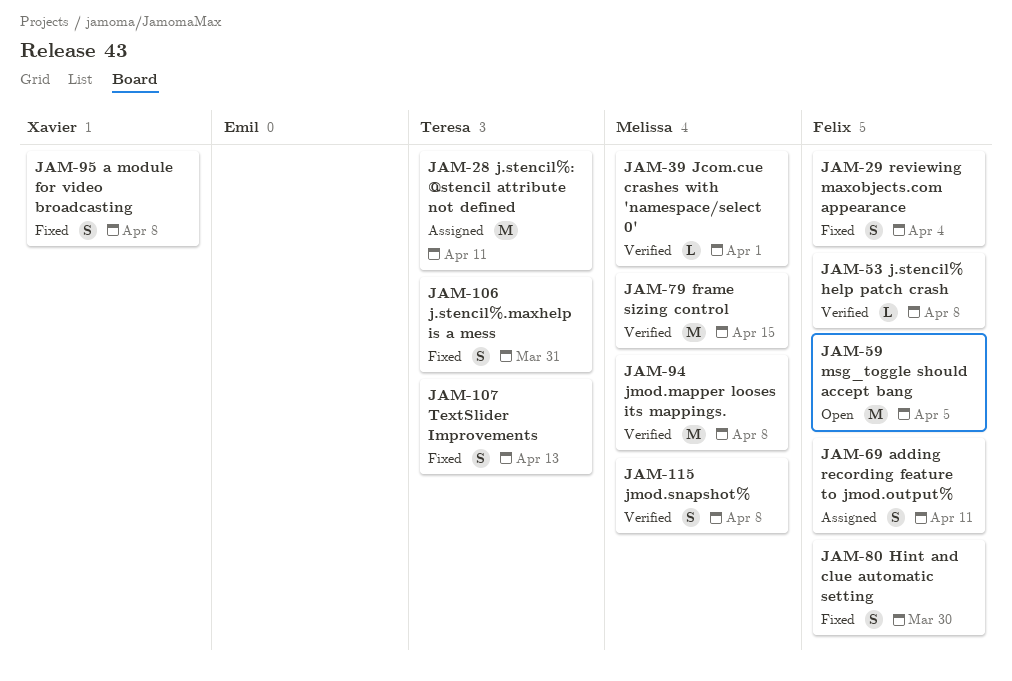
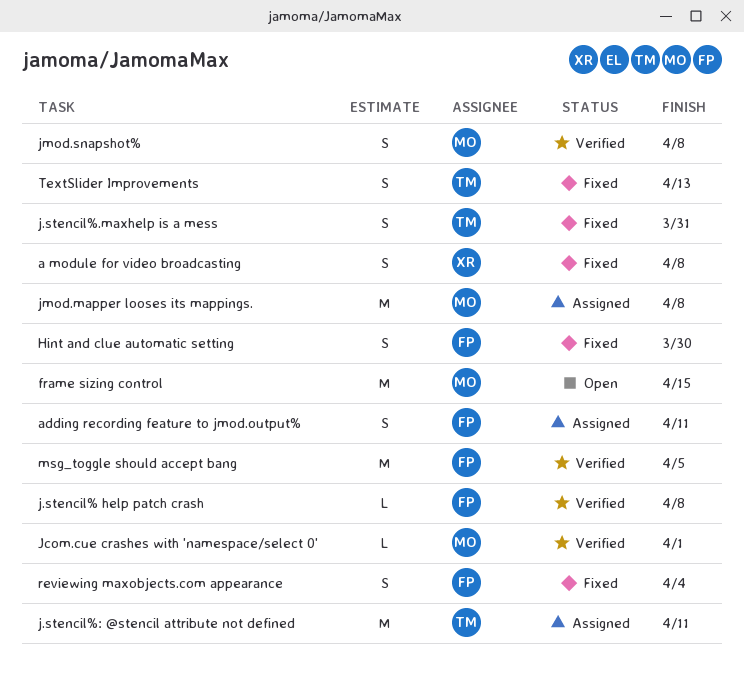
frame sizing control, status: Verified -> Open
jmod.mapper looses its mappings., status: Verified -> Assigned
msg_toggle should accept bang, status: Open -> Verified

